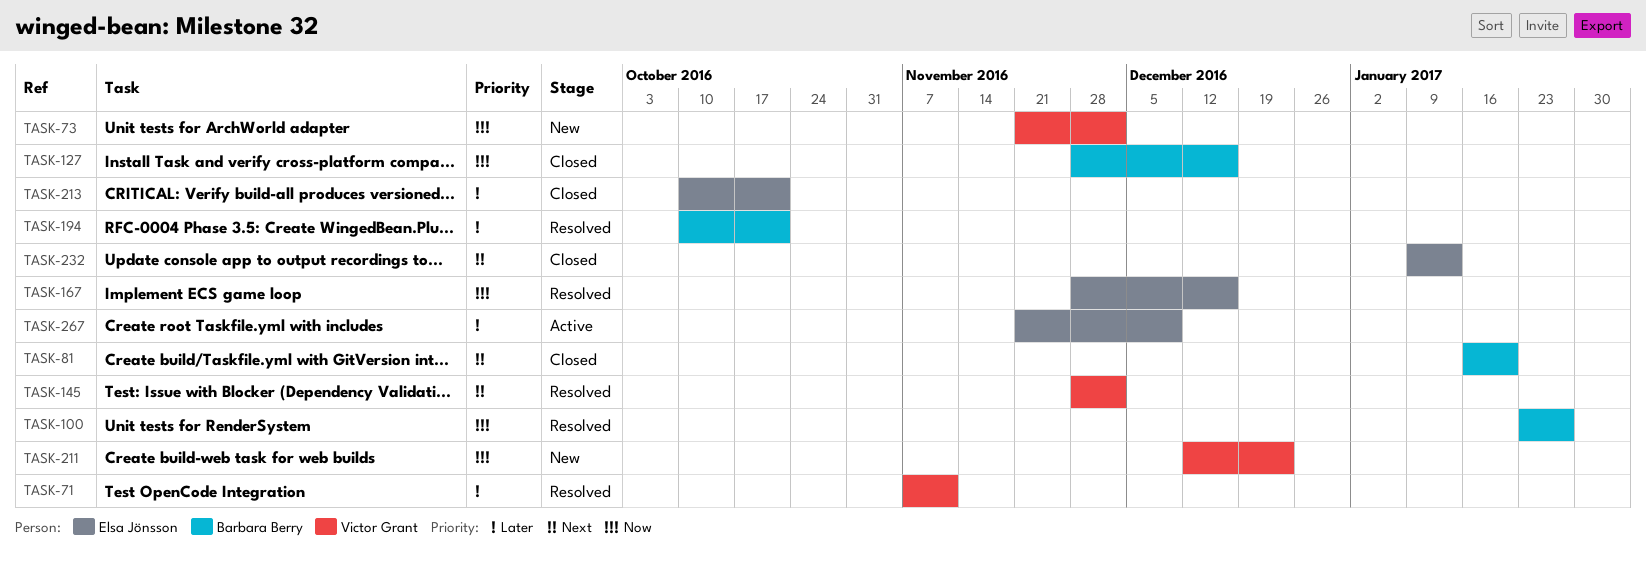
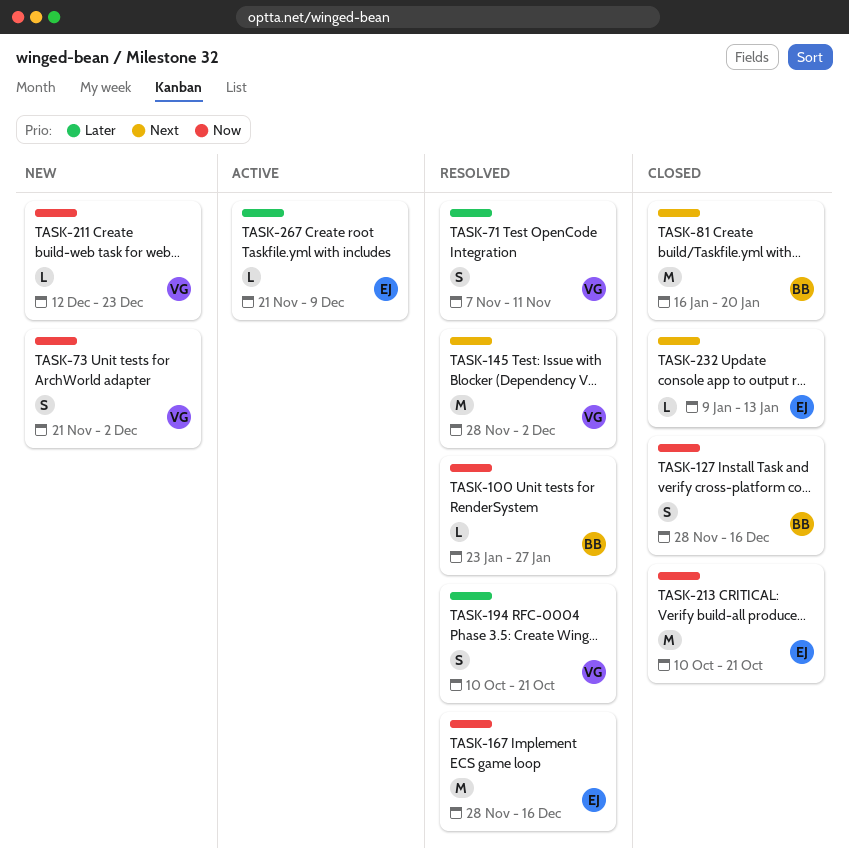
TASK-194, owner: Barbara Berry -> Victor Grant
TASK-213, priority: Later -> Now

